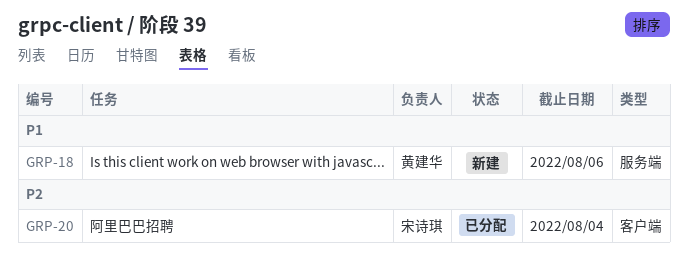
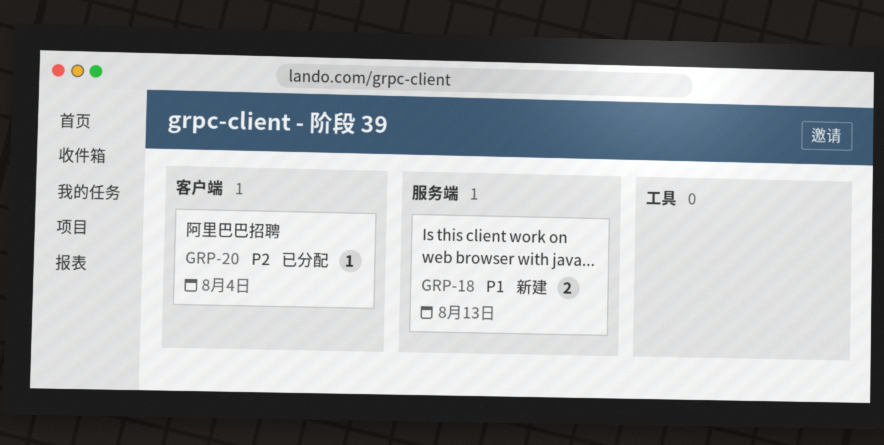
GRP-18, due: Aug 6 -> Aug 13

